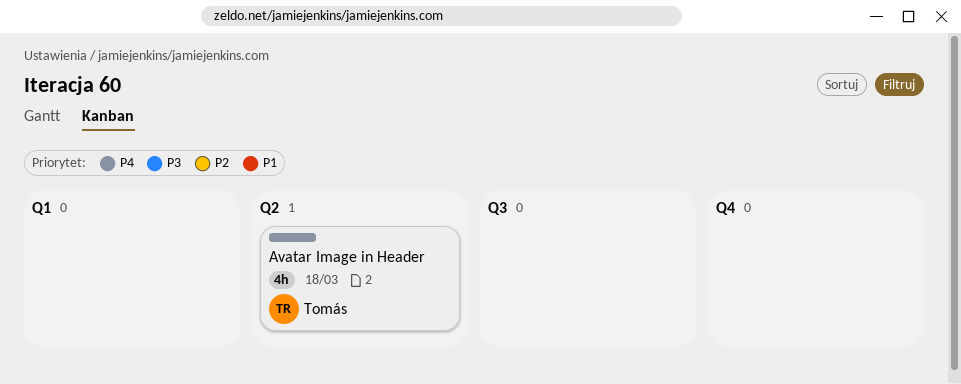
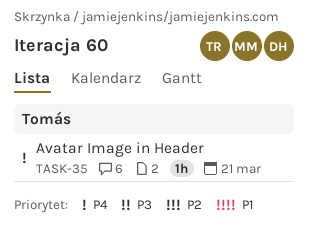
Avatar Image in Header, estimate: 4h -> 1h
Avatar Image in Header, due: Mar 18 -> Mar 21

